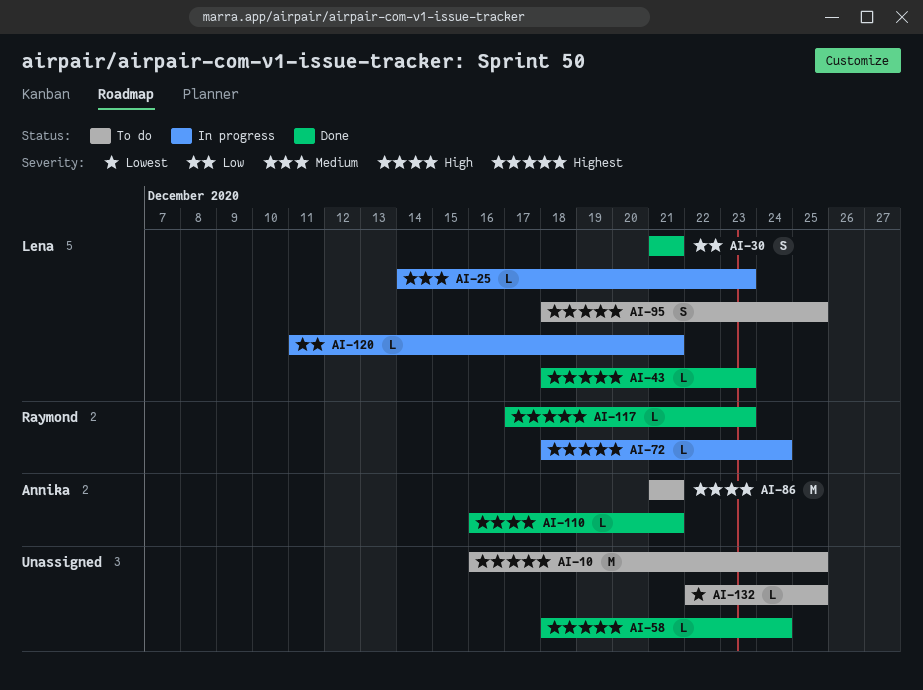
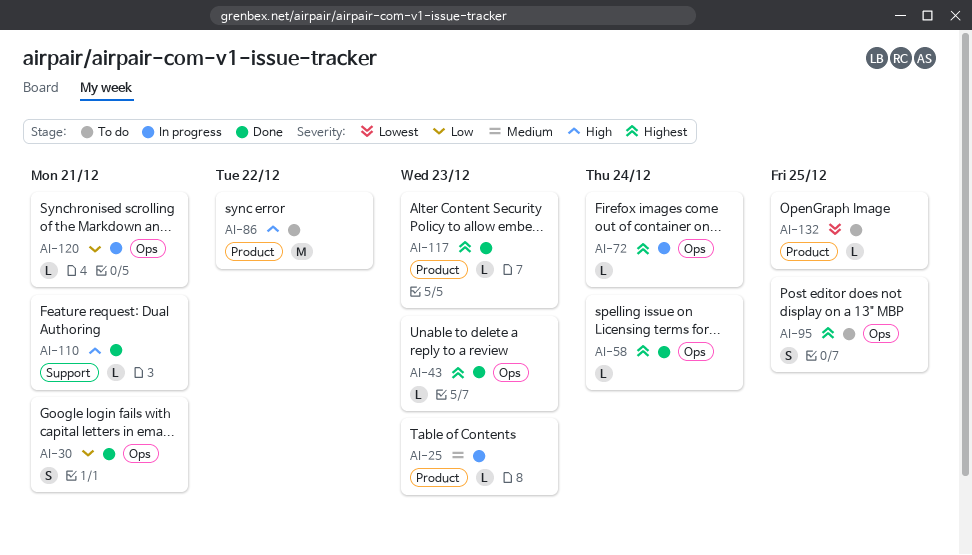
AI-10: present -> none
AI-86, due: Dec 21 -> Dec 22

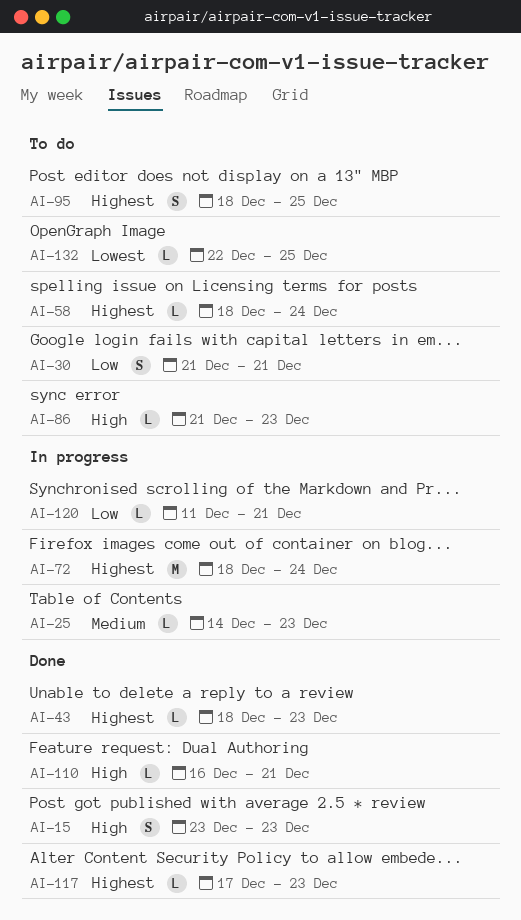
AI-15: none -> present
AI-30, status: Done -> To do
AI-58, status: Done -> To do
AI-72, estimate: L -> M
AI-86, estimate: M -> L
AI-86, due: Dec 22 -> Dec 23

